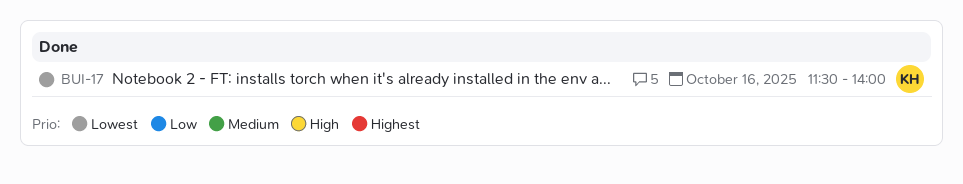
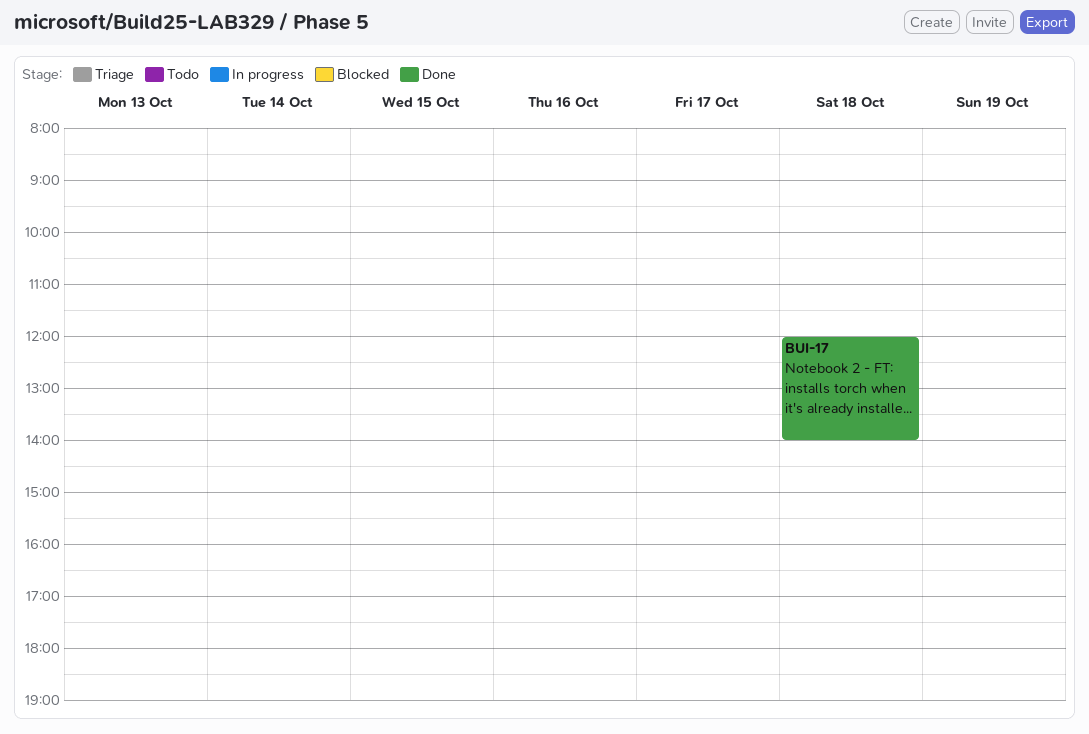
BUI-17, day: Oct 16 -> Oct 18
BUI-17, begins: 11:30 -> 12:00

